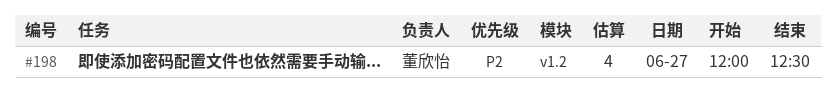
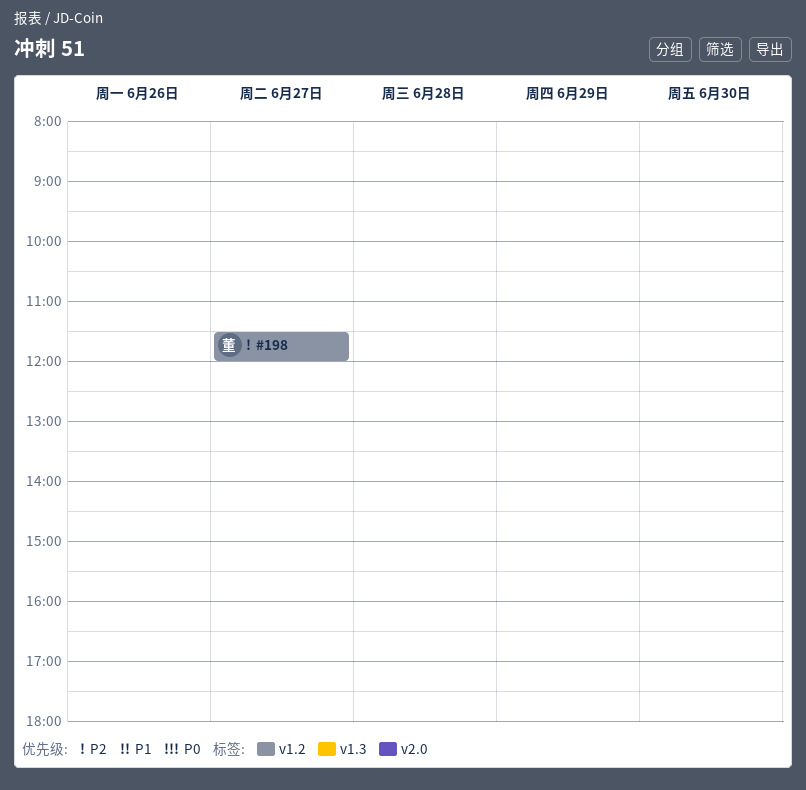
#198, begins: 12:00 -> 11:30
#198, ends: 12:30 -> 12:00

